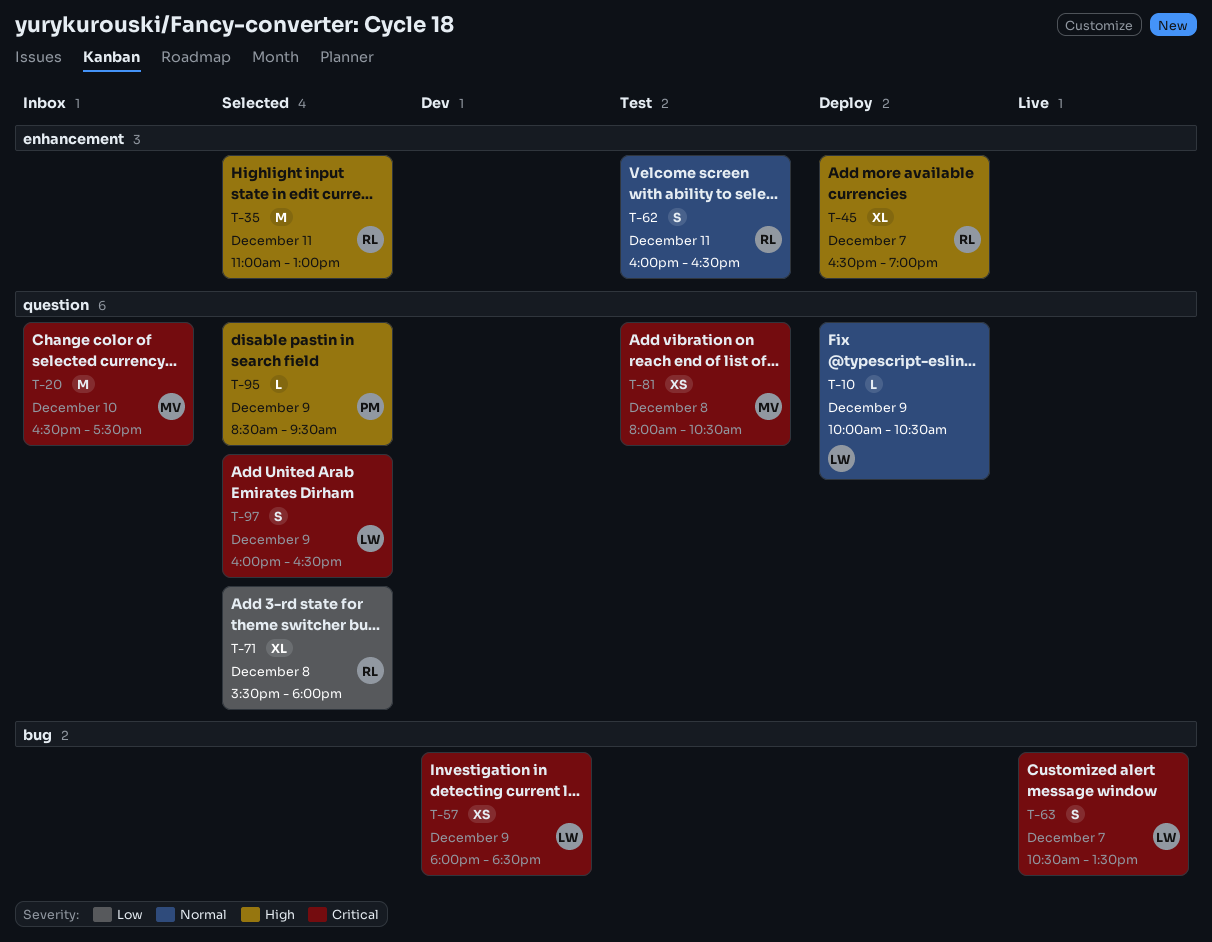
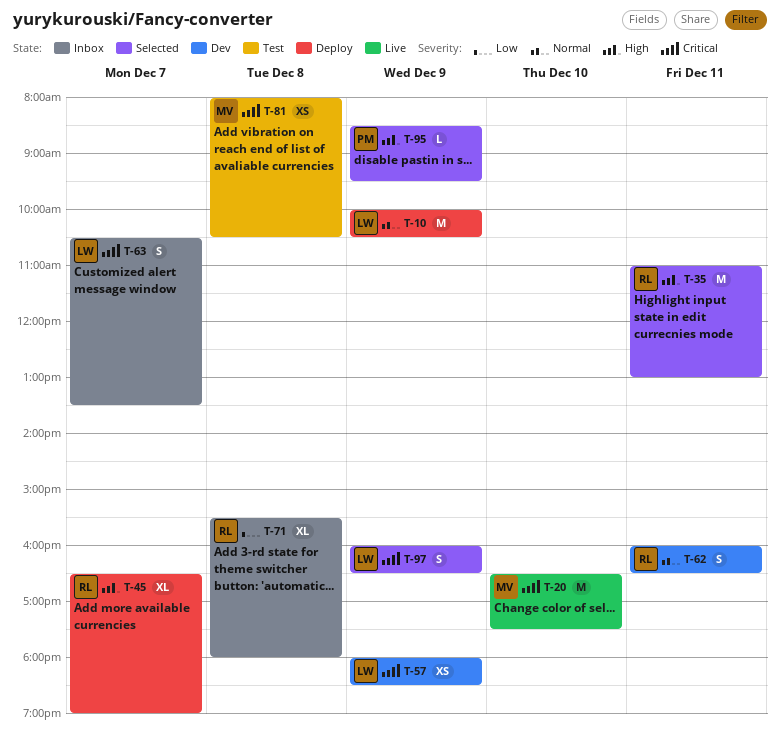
T-10, estimate: L -> M
T-20, status: Inbox -> Live
T-62, status: Test -> Dev
T-63, status: Live -> Inbox
T-71, status: Selected -> Inbox

